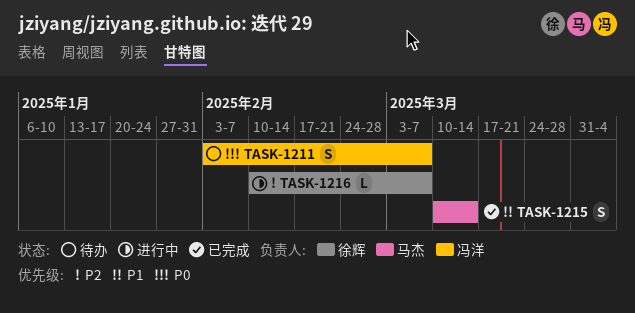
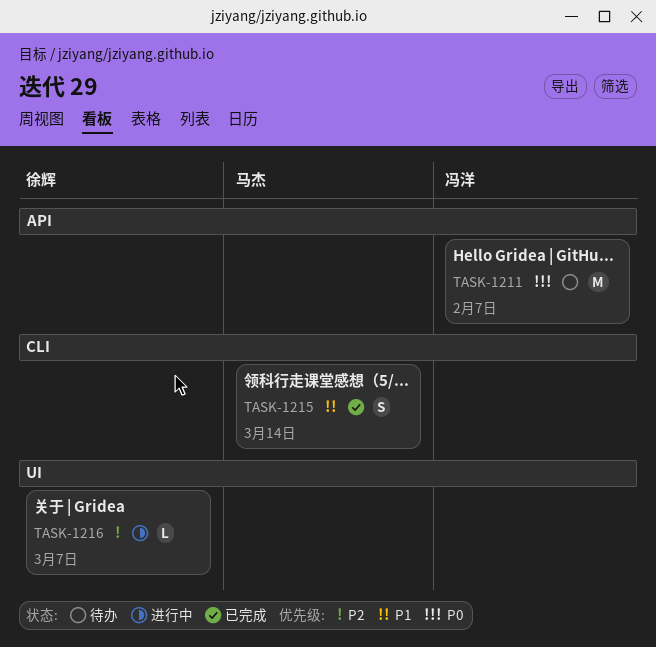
TASK-1211, estimate: S -> M
TASK-1211, due: Mar 7 -> Feb 7

